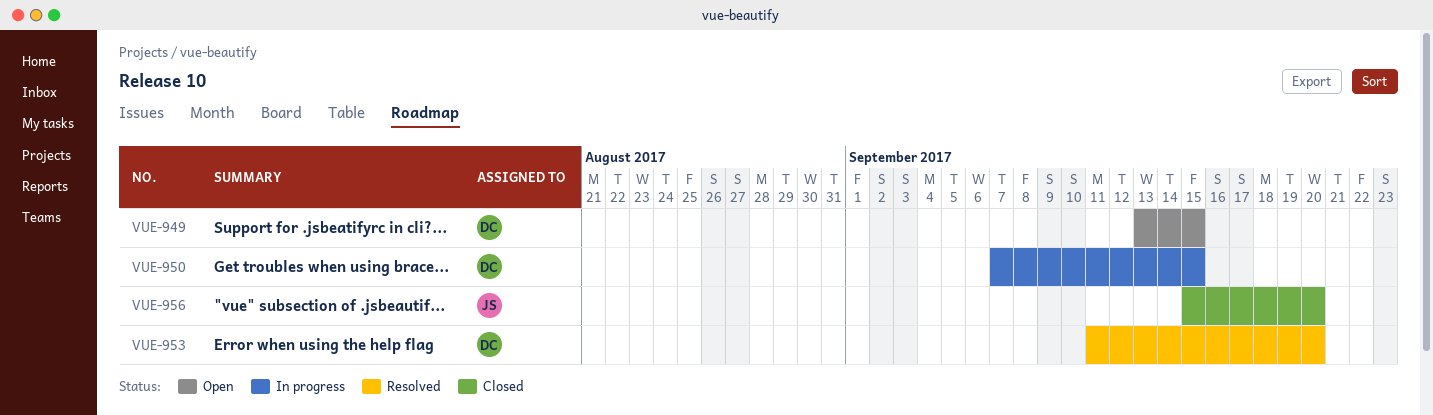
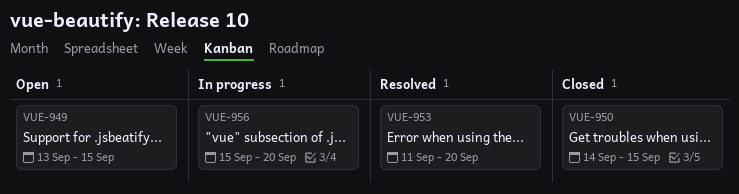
VUE-950, status: In progress -> Closed
VUE-950, start: Sep 7 -> Sep 14
VUE-956, status: Closed -> In progress

